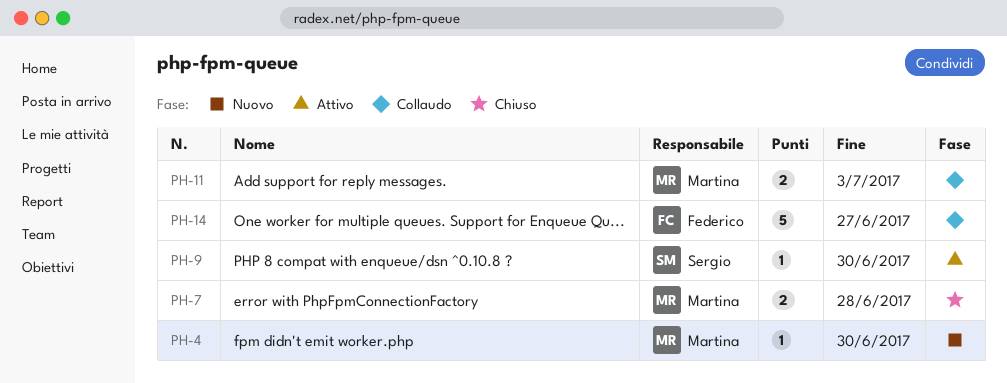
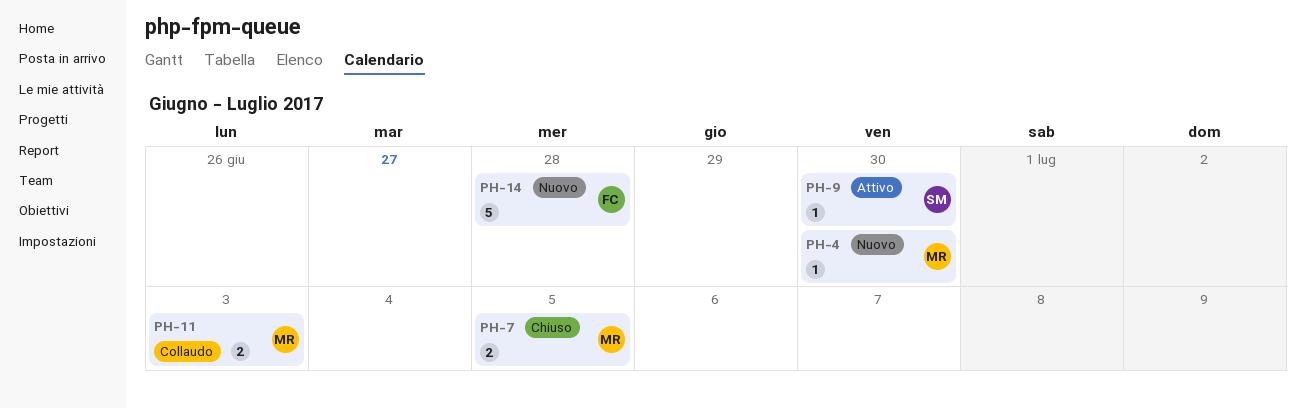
PH-7, due: Jun 28 -> Jul 5
PH-14, status: Collaudo -> Nuovo
PH-14, due: Jun 27 -> Jun 28

